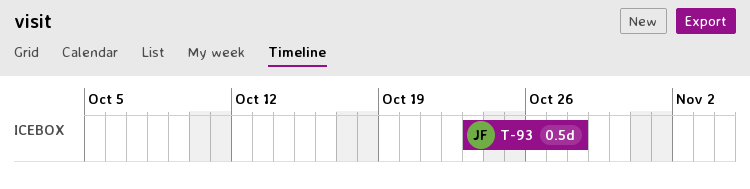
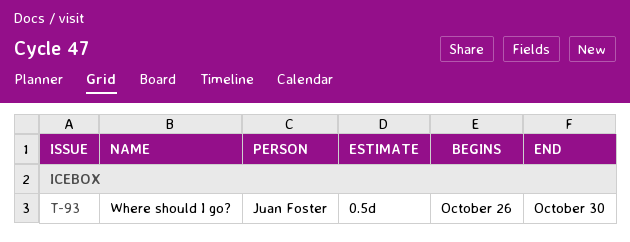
T-93, start: Oct 23 -> Oct 26
T-93, due: Oct 28 -> Oct 30

